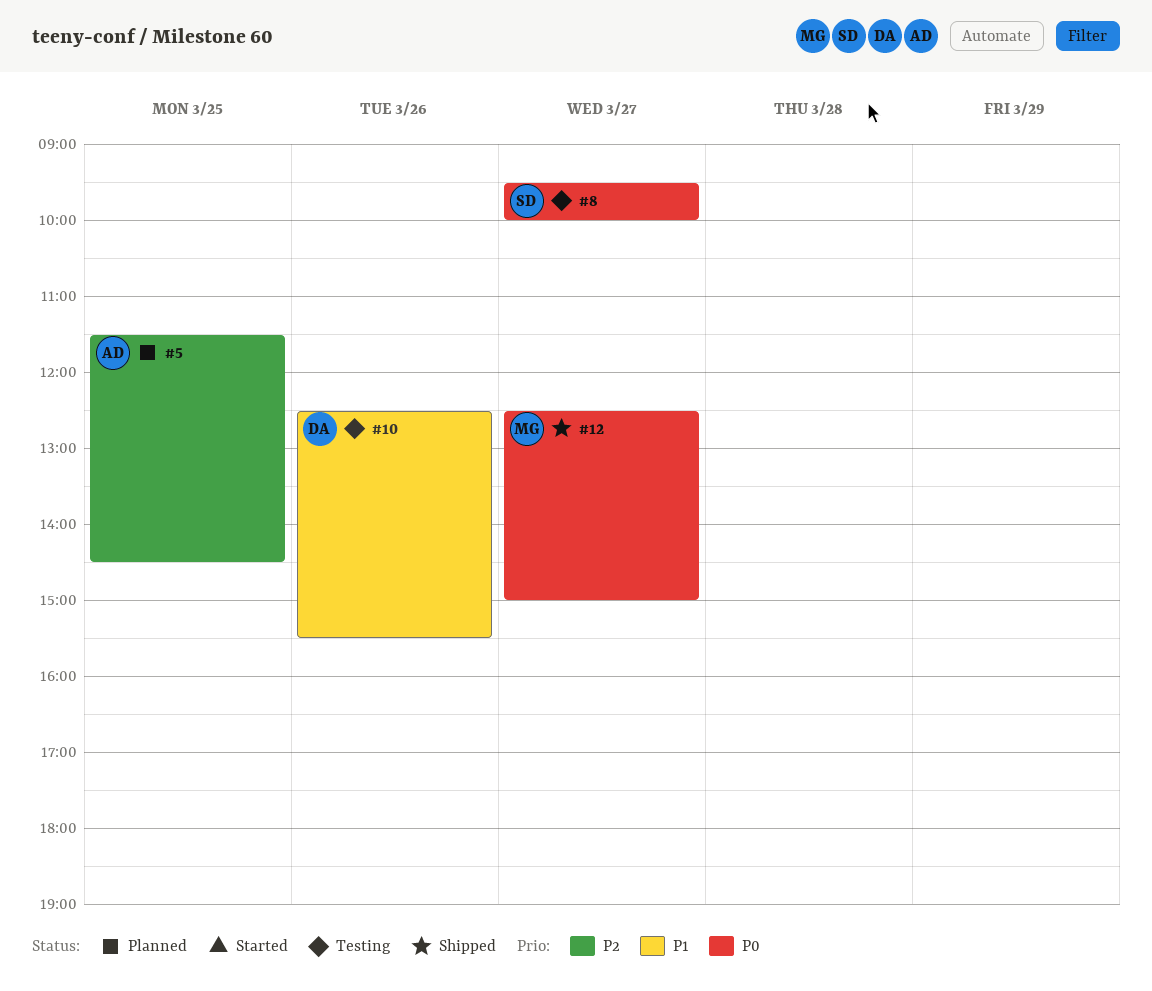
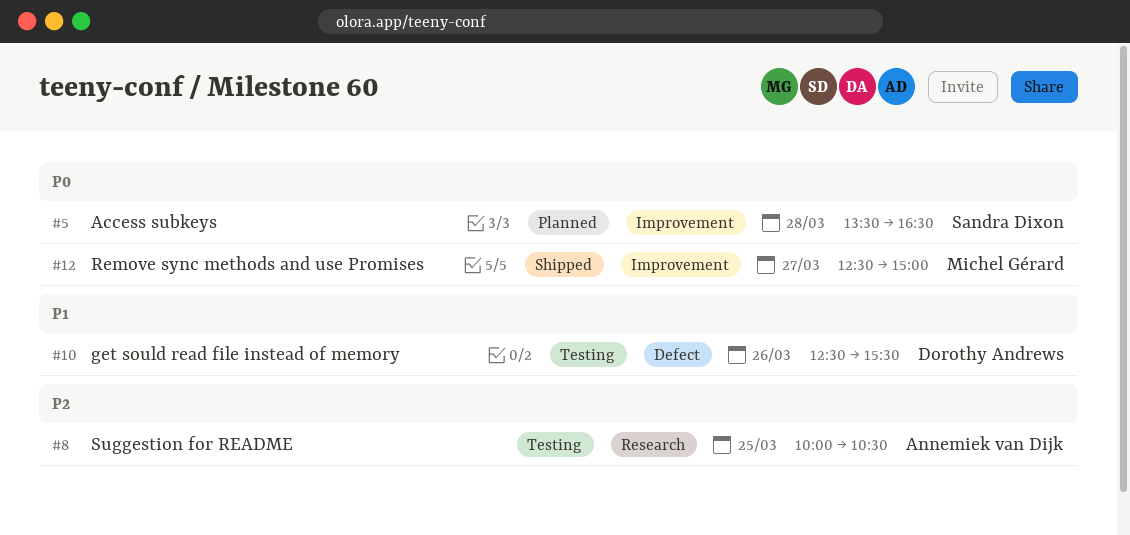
#5, owner: Annemiek van Dijk -> Sandra Dixon
#5, priority: P2 -> P0
#5, day: Mar 25 -> Mar 28
#5, begins: 11:30 -> 13:30
#5, ends: 14:30 -> 16:30
#8, owner: Sandra Dixon -> Annemiek van Dijk
#8, priority: P0 -> P2
#8, day: Mar 27 -> Mar 25
#8, begins: 09:30 -> 10:00
#8, ends: 10:00 -> 10:30

